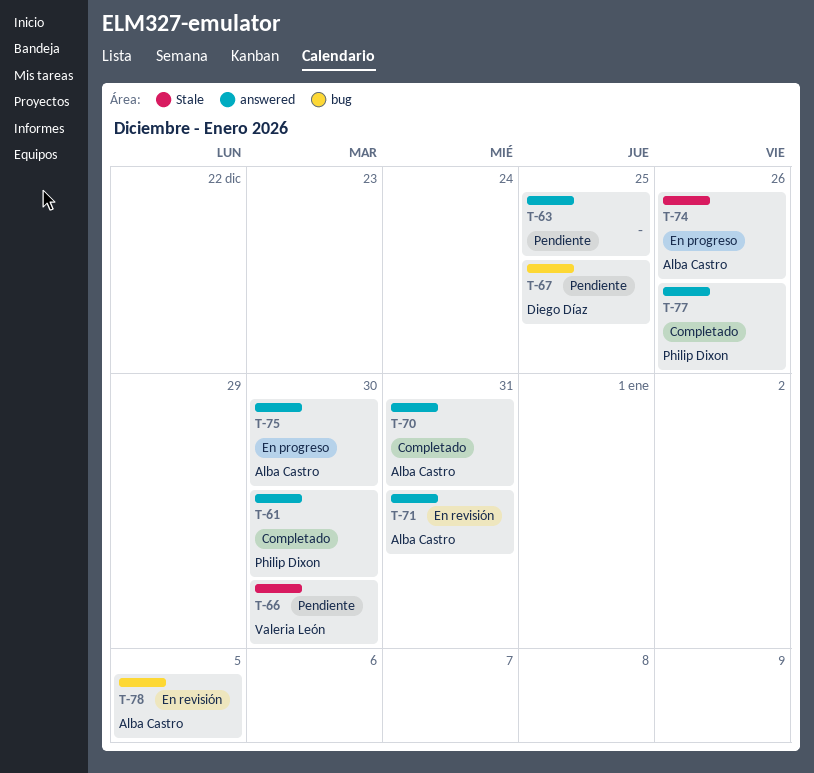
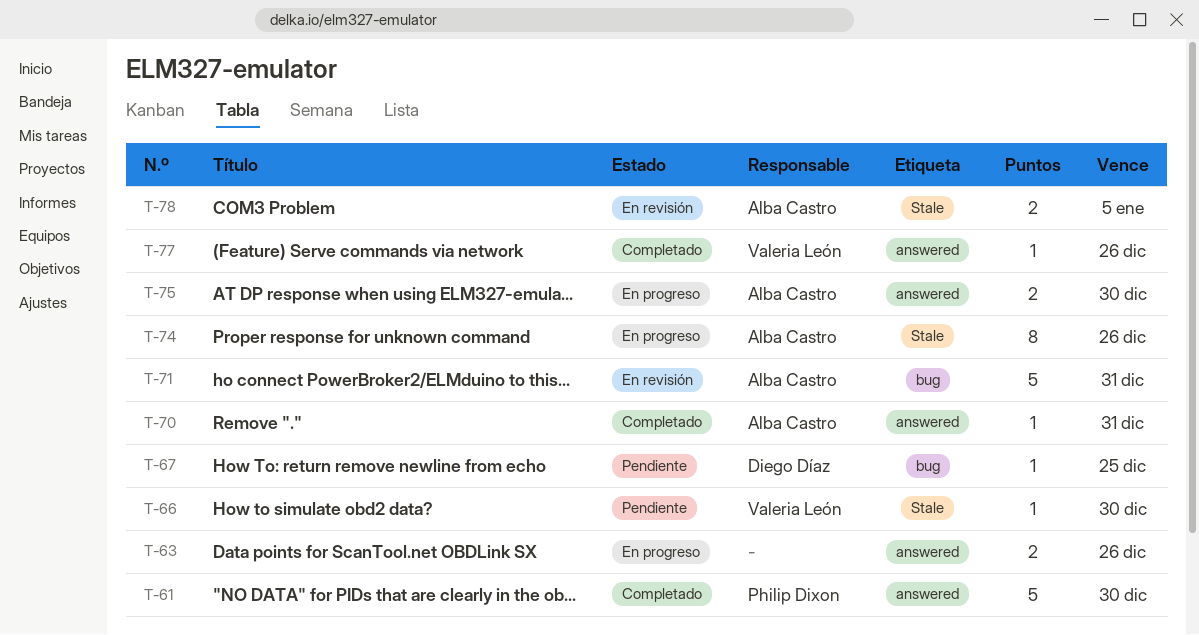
T-63, status: Pendiente -> En progreso
T-63, due: Dec 25 -> Dec 26
T-71, label: answered -> bug
T-77, owner: Philip Dixon -> Valeria León
T-78, label: bug -> Stale

